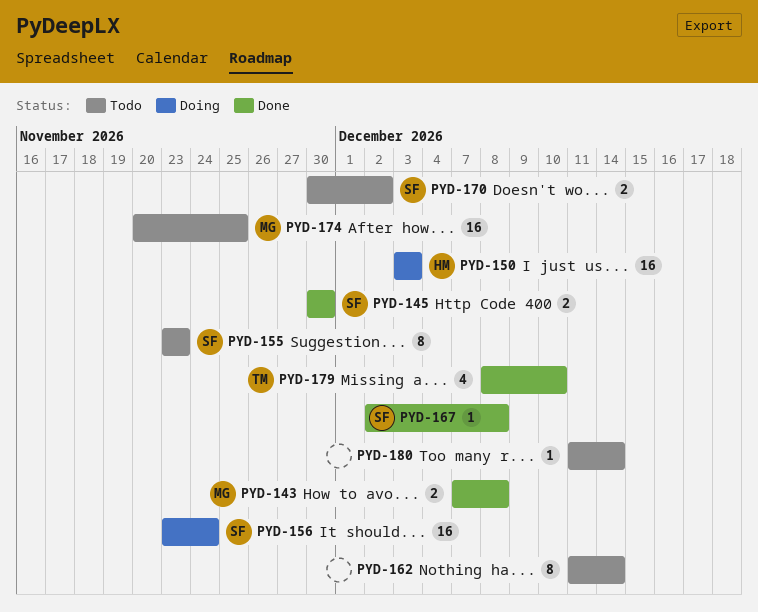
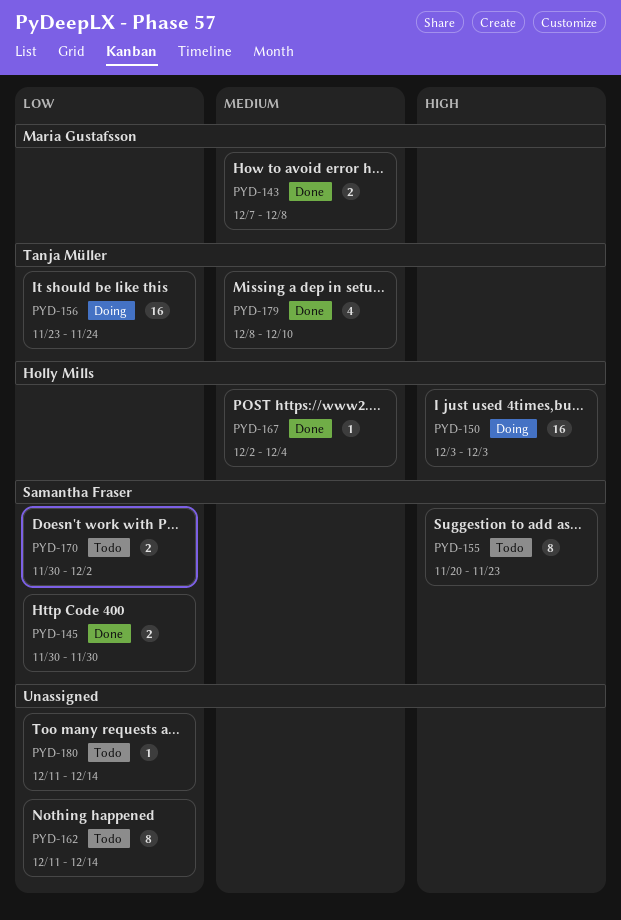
PYD-155, start: Nov 23 -> Nov 20
PYD-156, owner: Samantha Fraser -> Tanja Müller
PYD-167, owner: Samantha Fraser -> Holly Mills
PYD-167, due: Dec 8 -> Dec 4
PYD-174: present -> none

